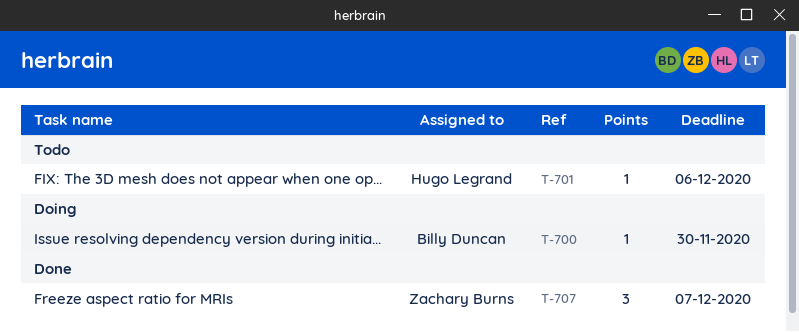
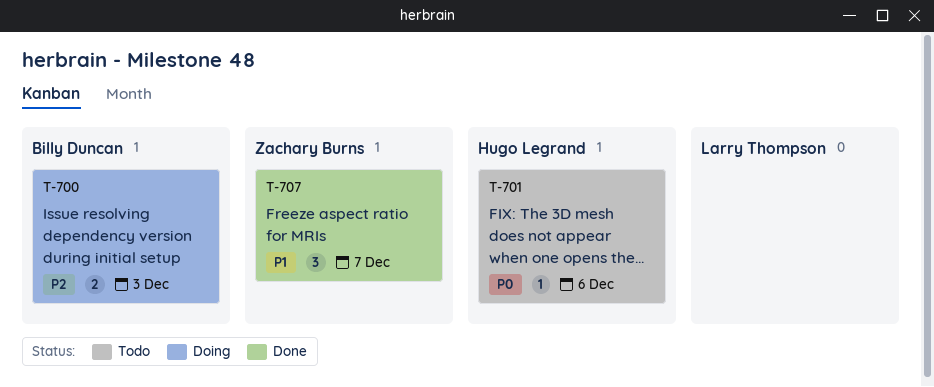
T-700, estimate: 1 -> 2
T-700, due: Nov 30 -> Dec 3

